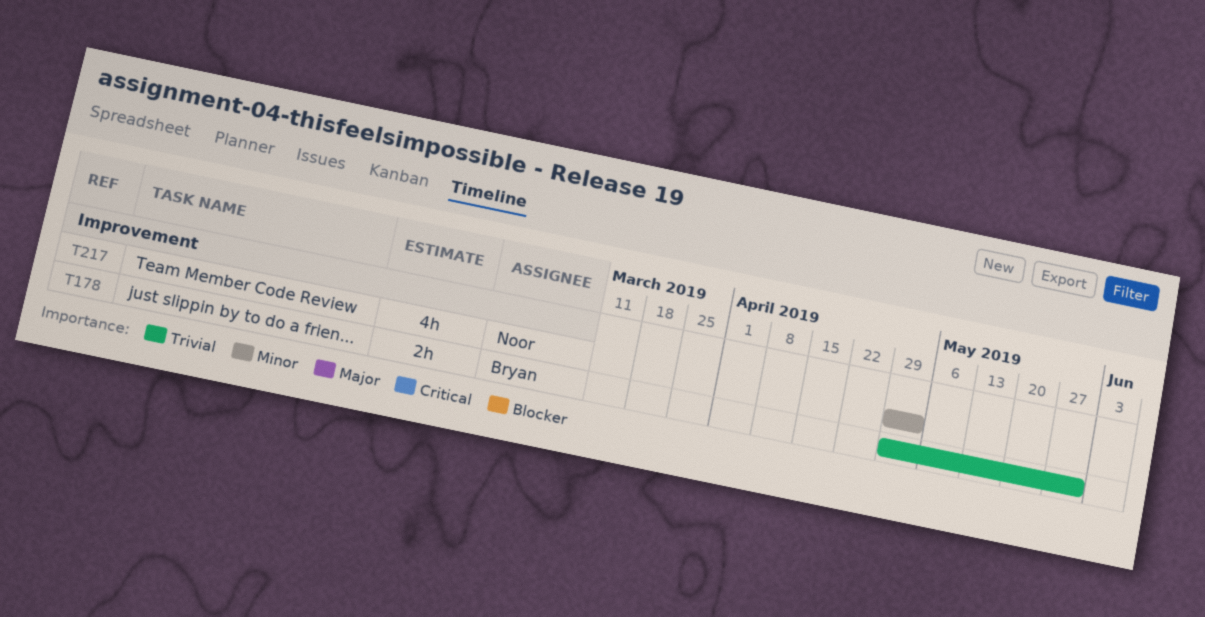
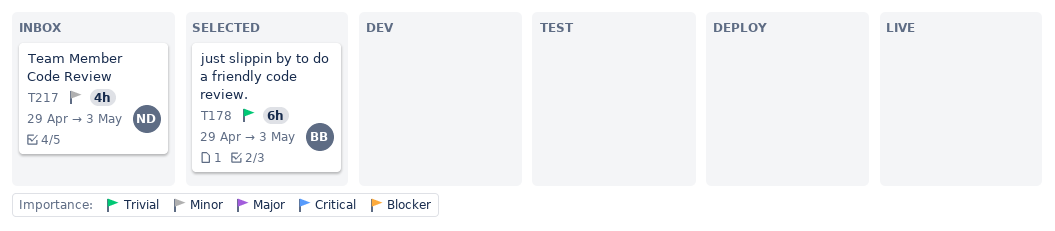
T178, estimate: 2h -> 6h
T178, due: May 31 -> May 3

